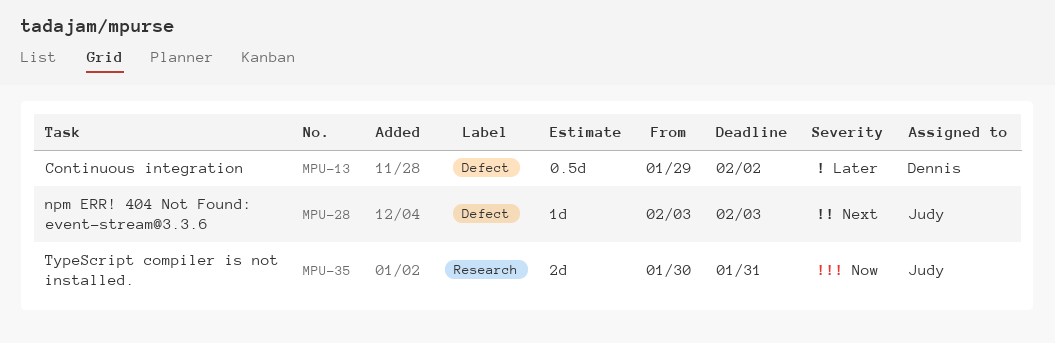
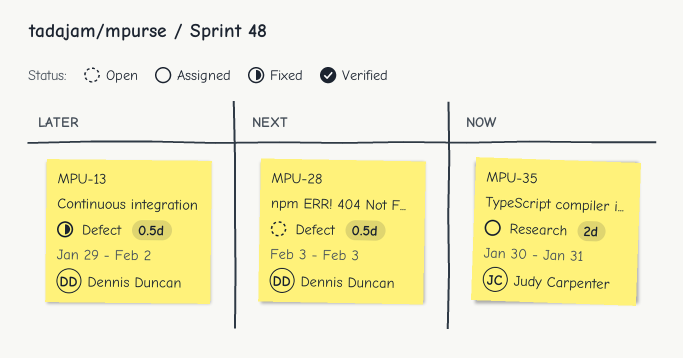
MPU-28, owner: Judy Carpenter -> Dennis Duncan
MPU-28, estimate: 1d -> 0.5d

